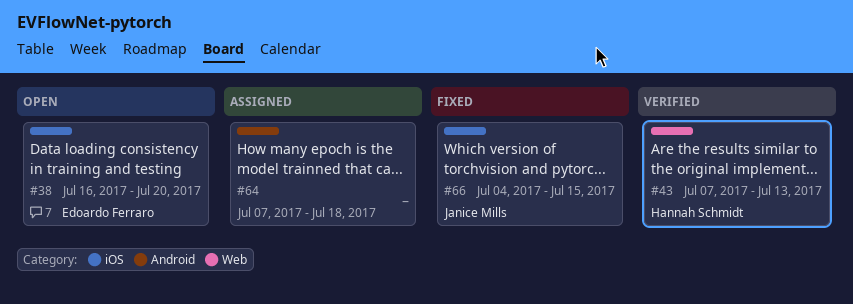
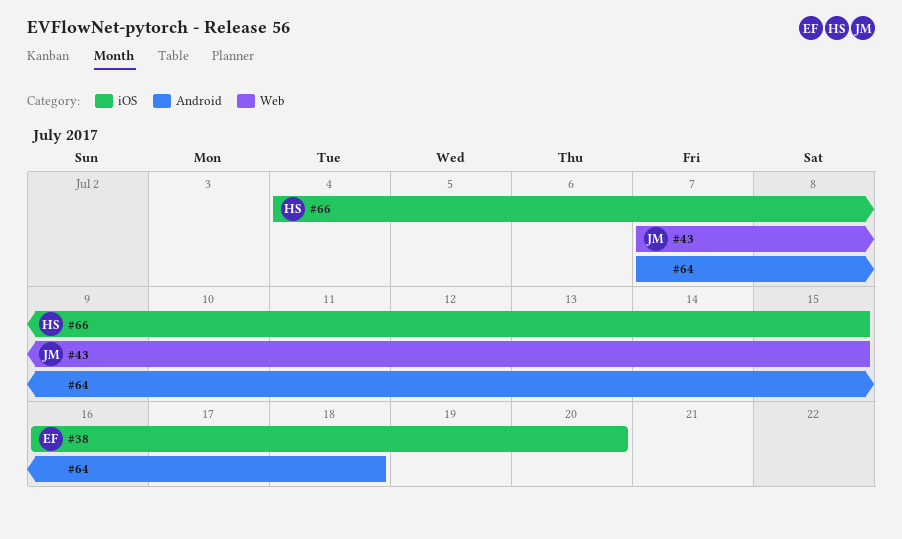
#43, owner: Hannah Schmidt -> Janice Mills
#43, due: Jul 13 -> Jul 15
#66, owner: Janice Mills -> Hannah Schmidt

